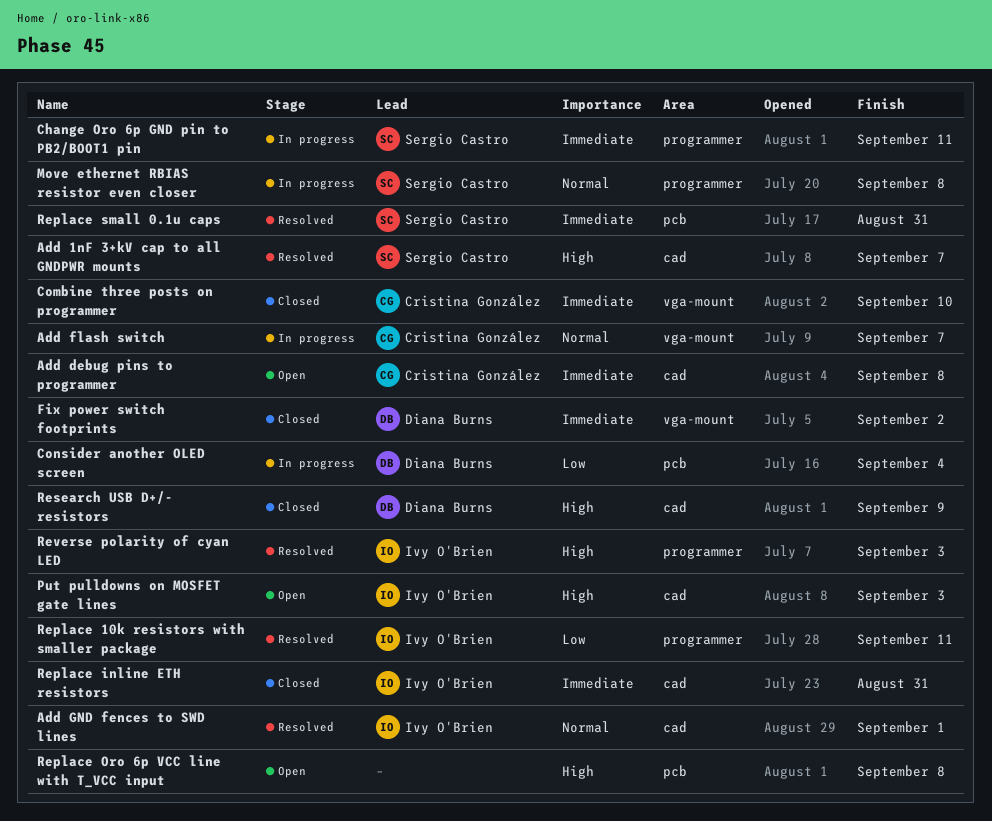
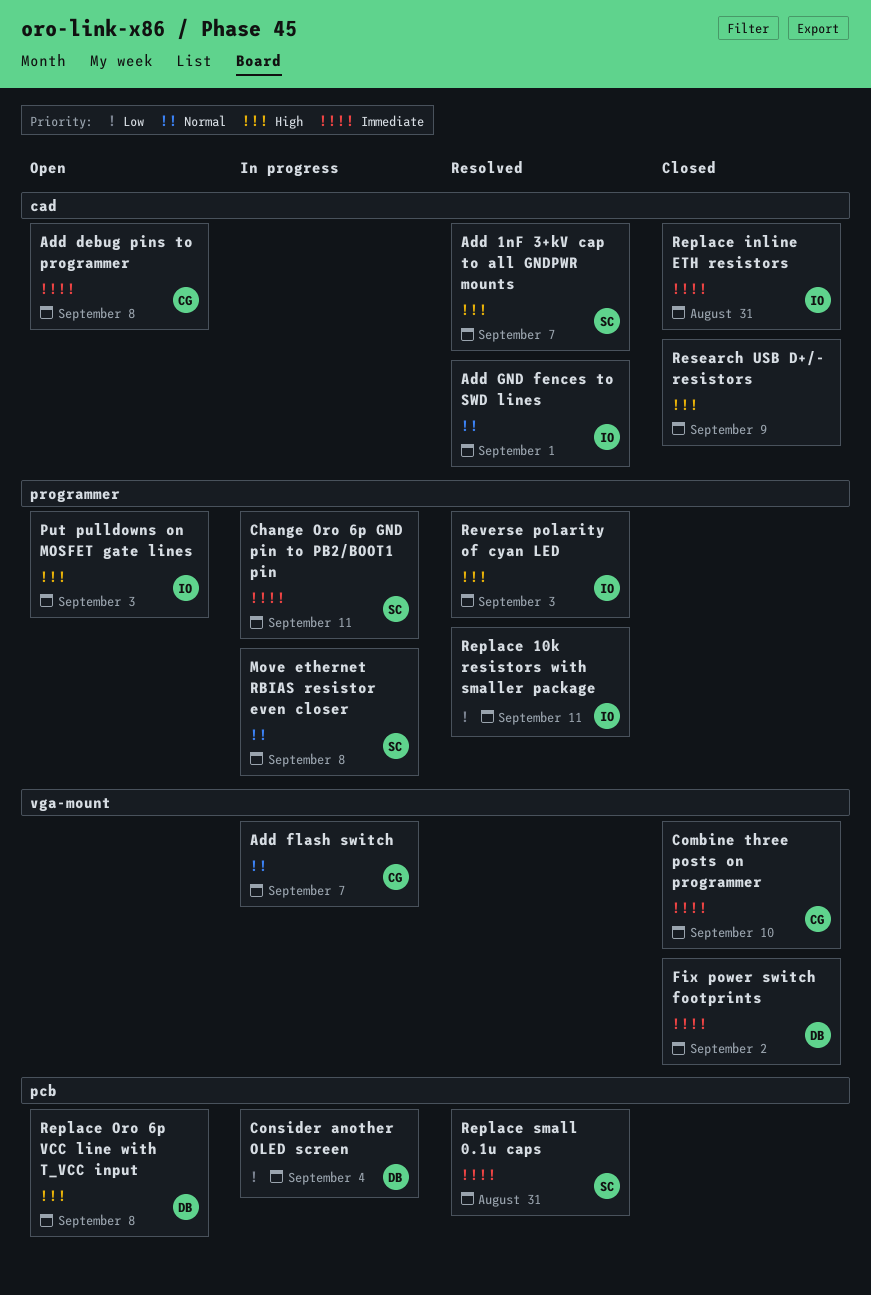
Put pulldowns on MOSFET gate lines, label: cad -> programmer
Replace Oro 6p VCC line with T_VCC input, owner: none -> Diana Burns
Research USB D+/- resistors, owner: Diana Burns -> none

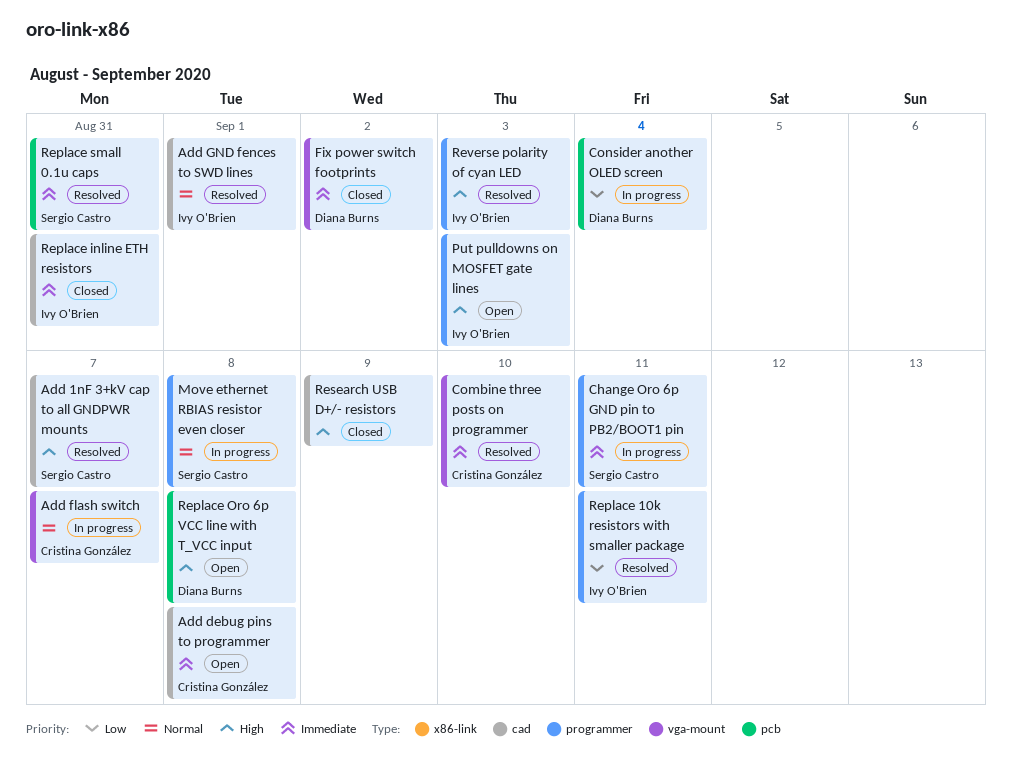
Combine three posts on programmer, status: Closed -> Resolved

